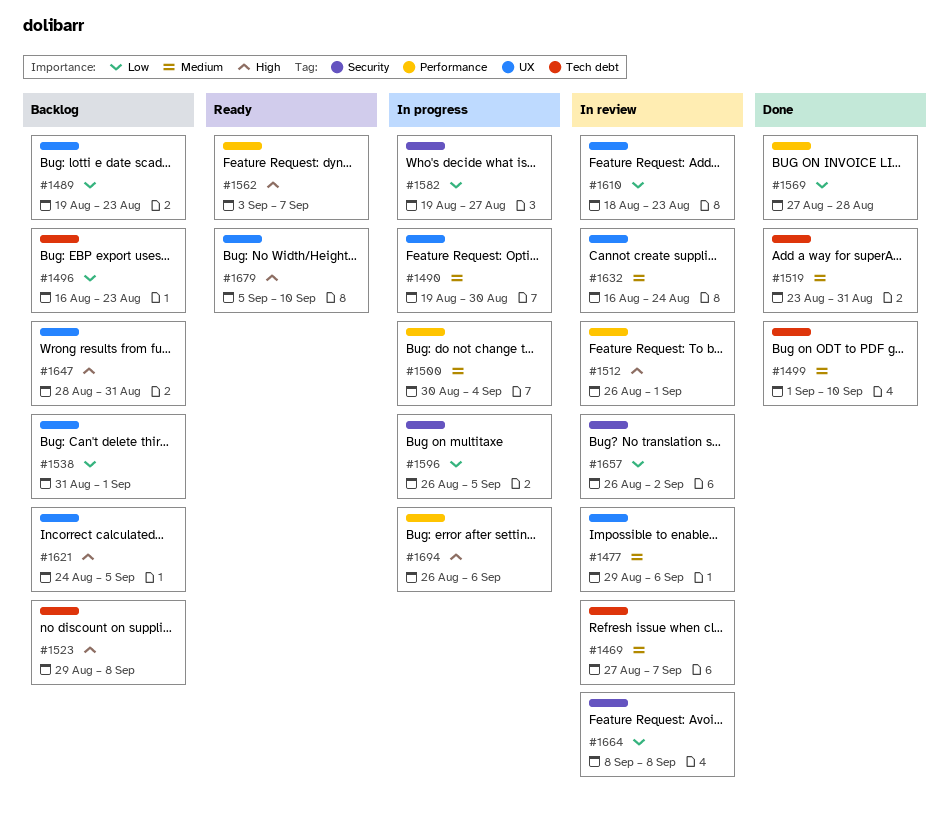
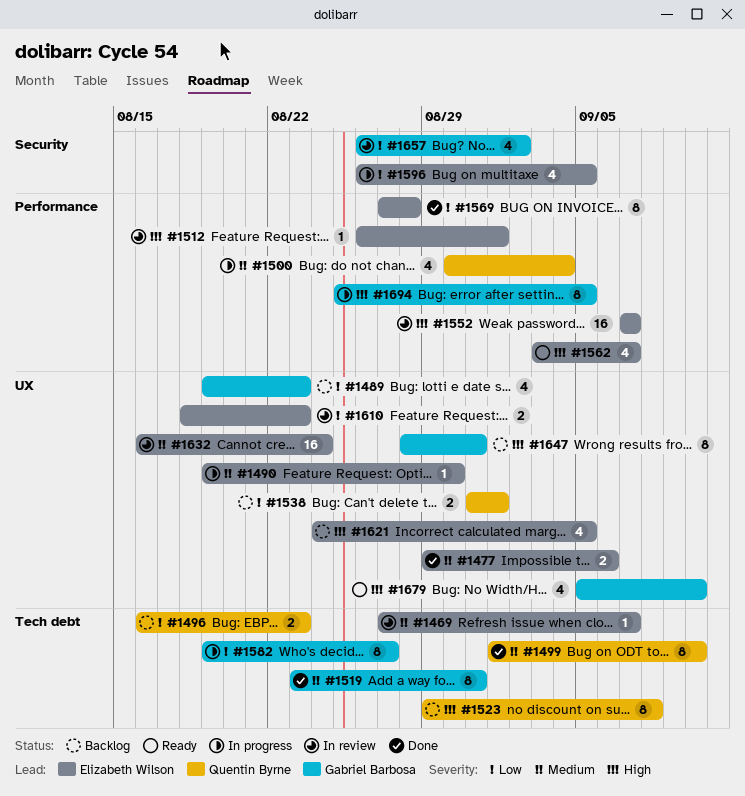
#1477, status: In review -> Done
#1552: none -> present
#1582, label: Security -> Tech debt
#1664: present -> none
#1694, start: Aug 26 -> Aug 25
#1694, due: Sep 6 -> Sep 5

